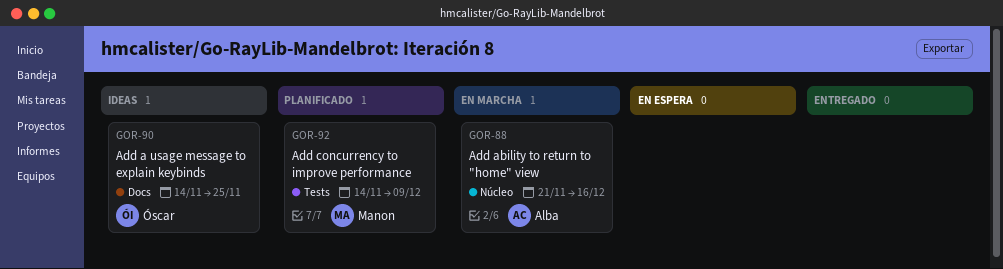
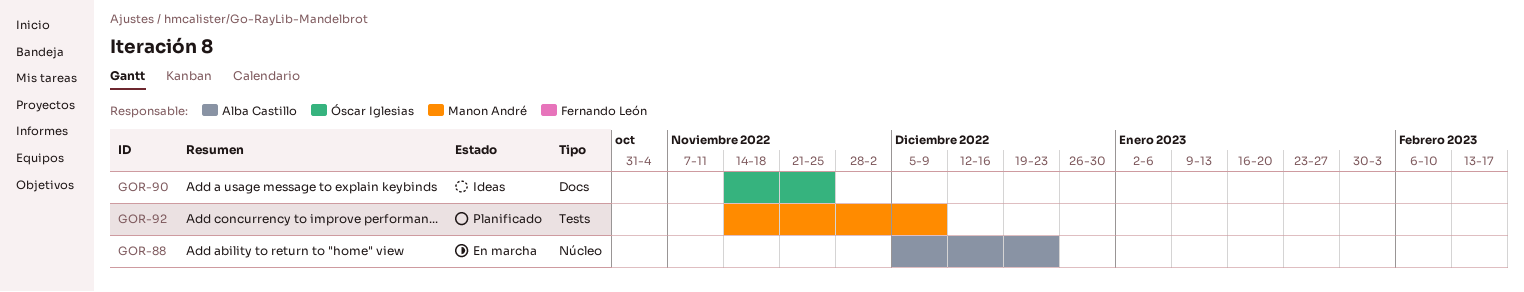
GOR-88, start: Nov 21 -> Dec 5
GOR-88, due: Dec 16 -> Dec 23

